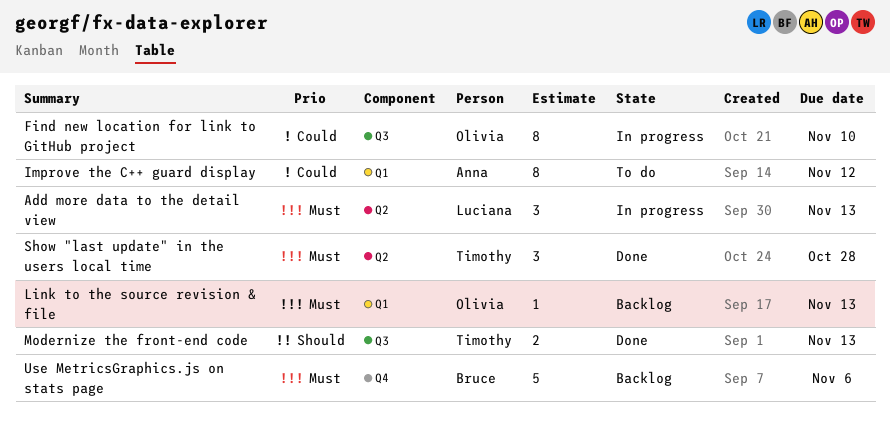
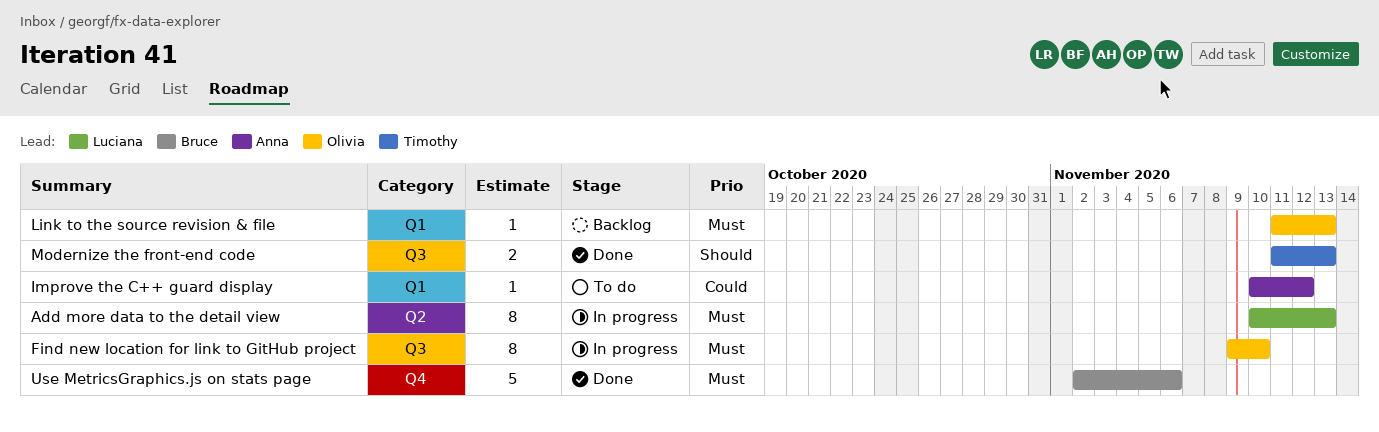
Add more data to the detail view, estimate: 3 -> 8
Find new location for link to GitHub project, priority: Could -> Must
Improve the C++ guard display, estimate: 8 -> 1
Show "last update" in the users local time: present -> none
Use MetricsGraphics.js on stats page, status: Backlog -> Done

